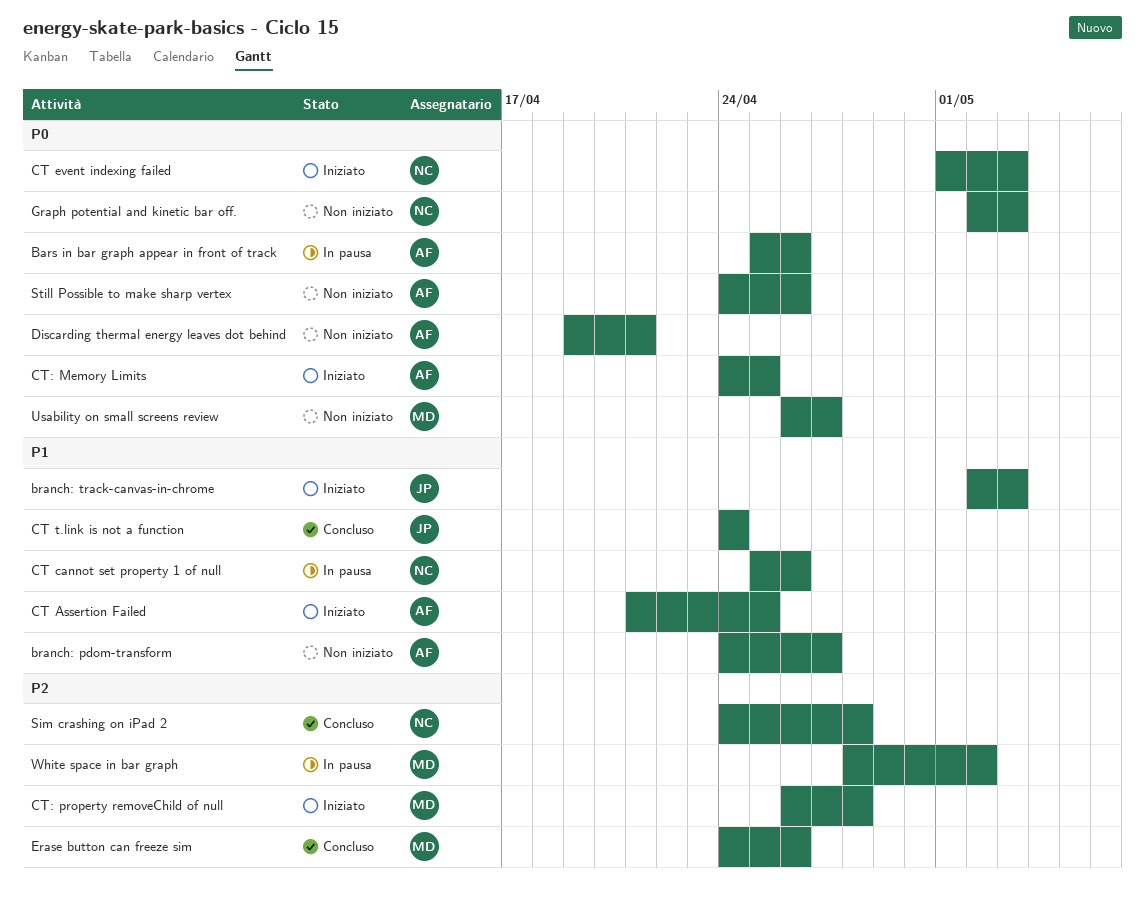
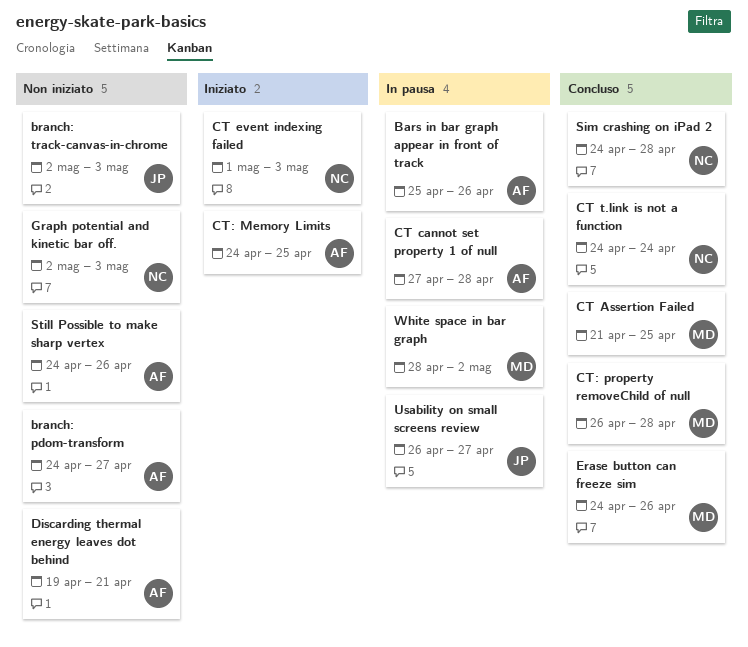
branch: track-canvas-in-chrome, status: Iniziato -> Non iniziato
CT Assertion Failed, status: Iniziato -> Concluso
CT Assertion Failed, owner: AF -> MD
CT cannot set property 1 of null, owner: NC -> AF
CT cannot set property 1 of null, start: Apr 25 -> Apr 27
CT cannot set property 1 of null, due: Apr 26 -> Apr 28
CT t.link is not a function, owner: JP -> NC
CT: property removeChild of null, status: Iniziato -> Concluso
Usability on small screens review, status: Non iniziato -> In pausa
Usability on small screens review, owner: MD -> JP

